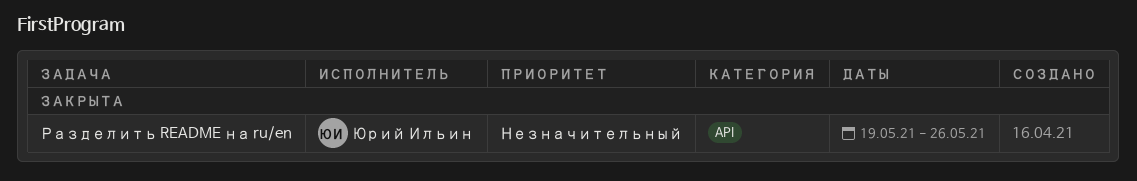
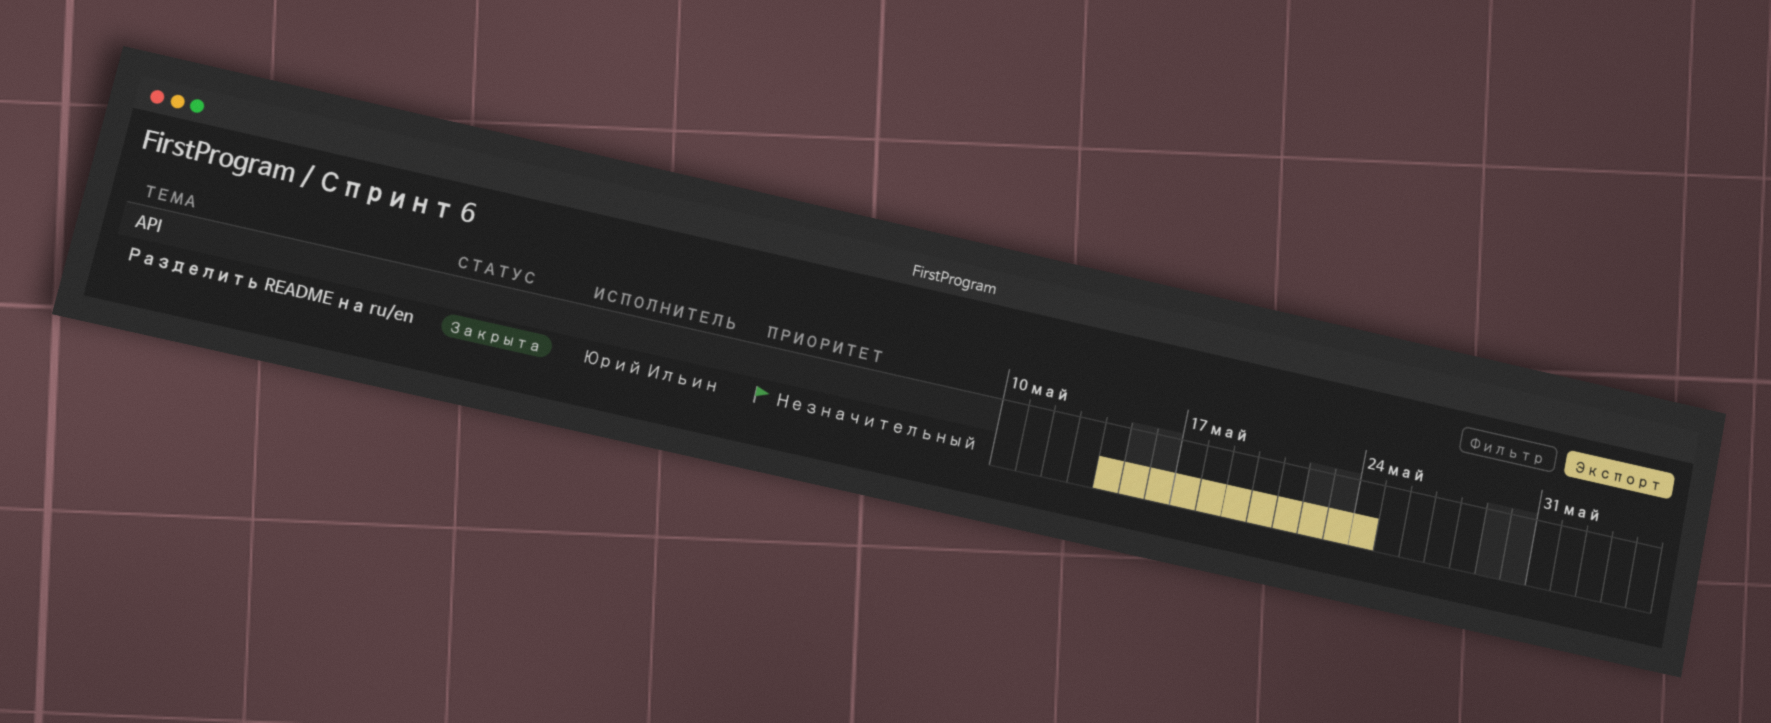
Разделить README на ru/en, start: May 19 -> May 14
Разделить README на ru/en, due: May 26 -> May 24

